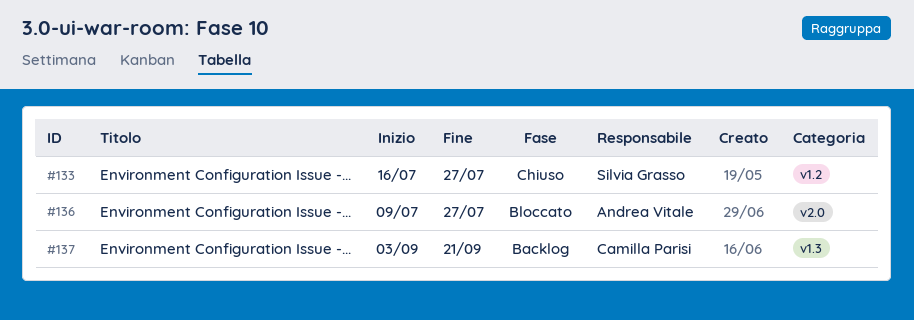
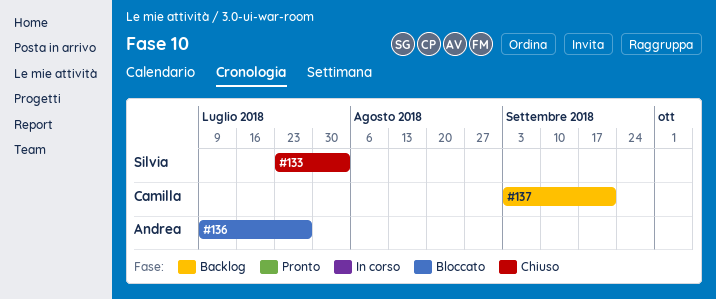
#133, start: Jul 16 -> Jul 23
#133, due: Jul 27 -> Aug 3

